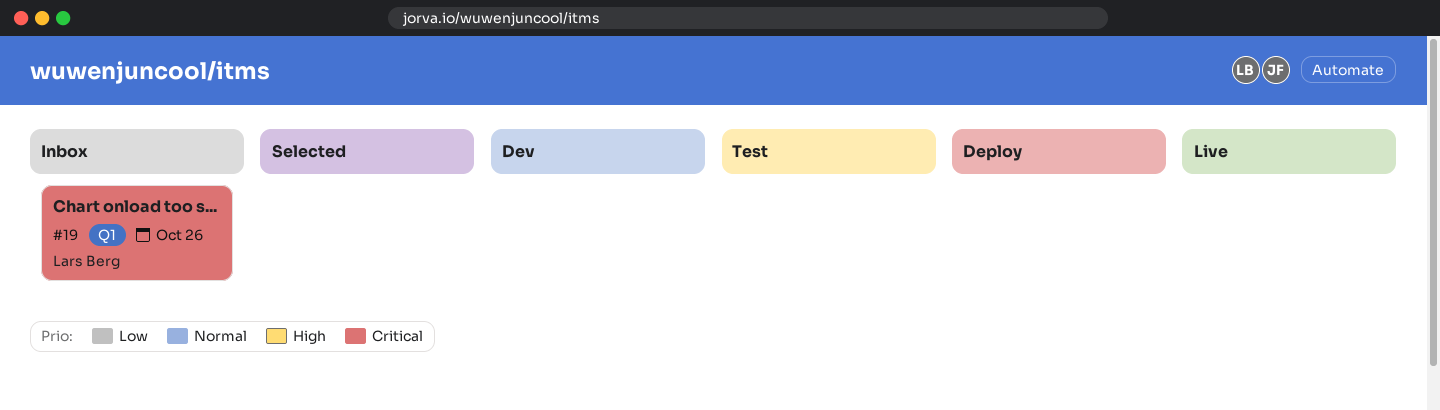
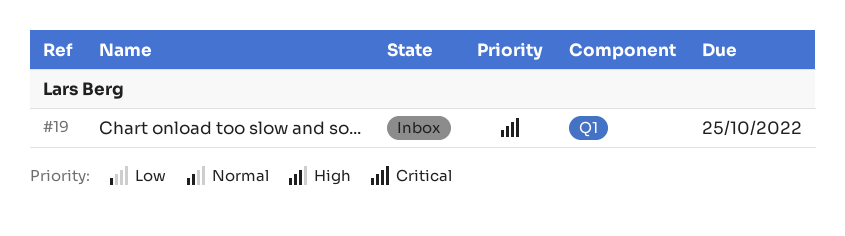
#19, due: Oct 26 -> Oct 25

